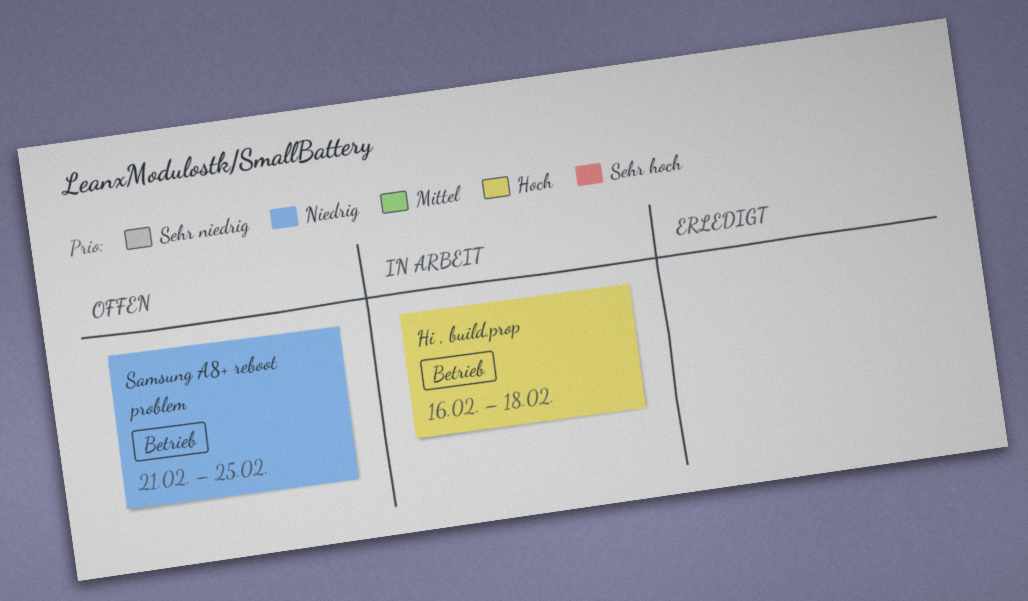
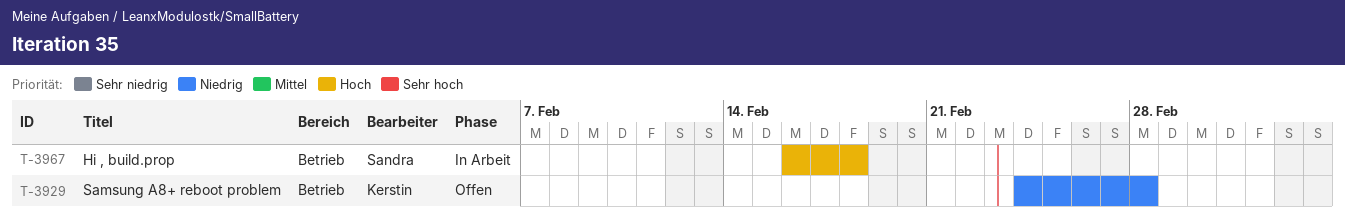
Samsung A8+ reboot problem, start: Feb 21 -> Feb 24
Samsung A8+ reboot problem, due: Feb 25 -> Feb 28

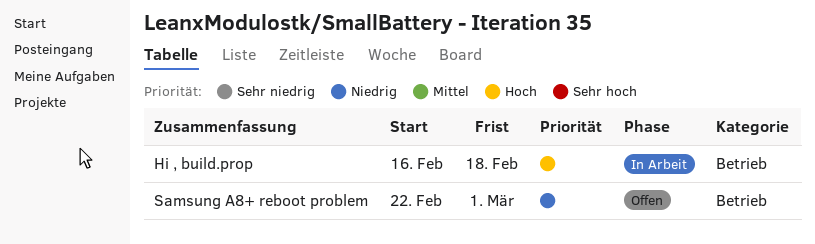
Samsung A8+ reboot problem, start: Feb 24 -> Feb 22
Samsung A8+ reboot problem, due: Feb 28 -> Mar 1

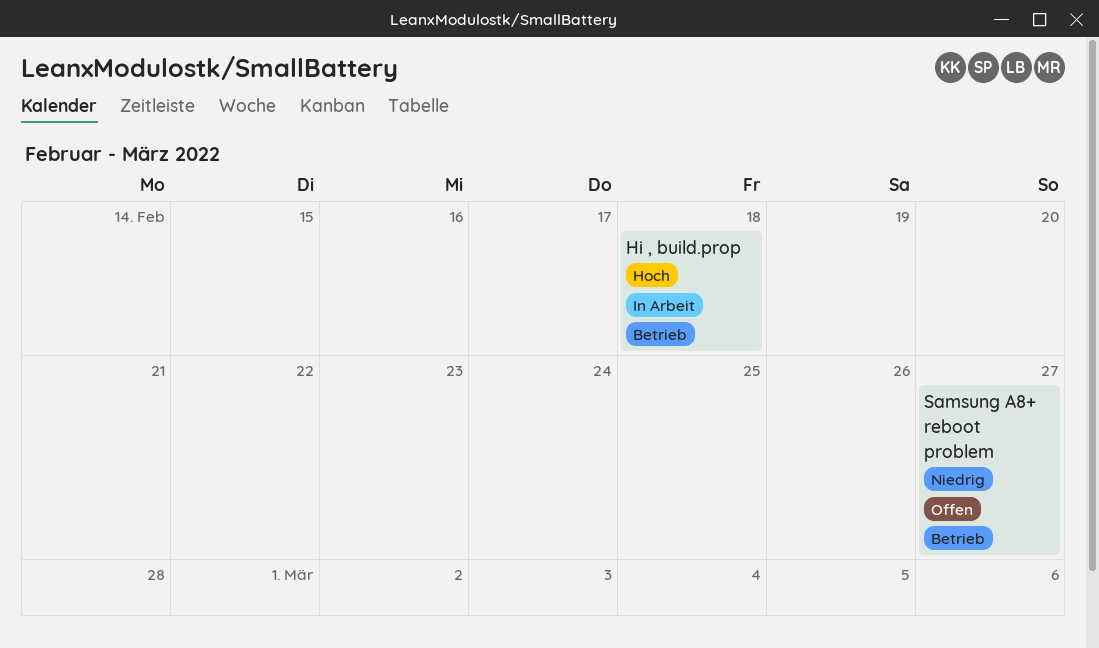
Samsung A8+ reboot problem, due: Mar 1 -> Feb 27

